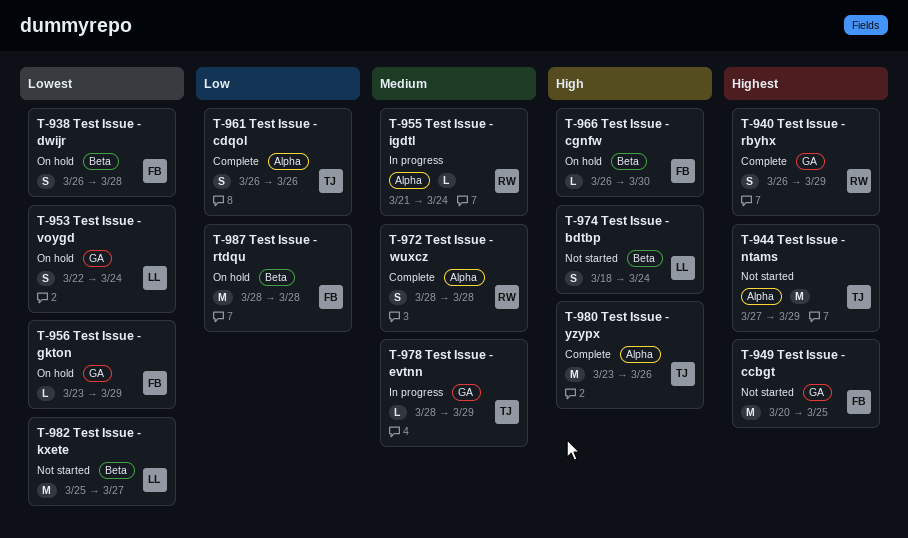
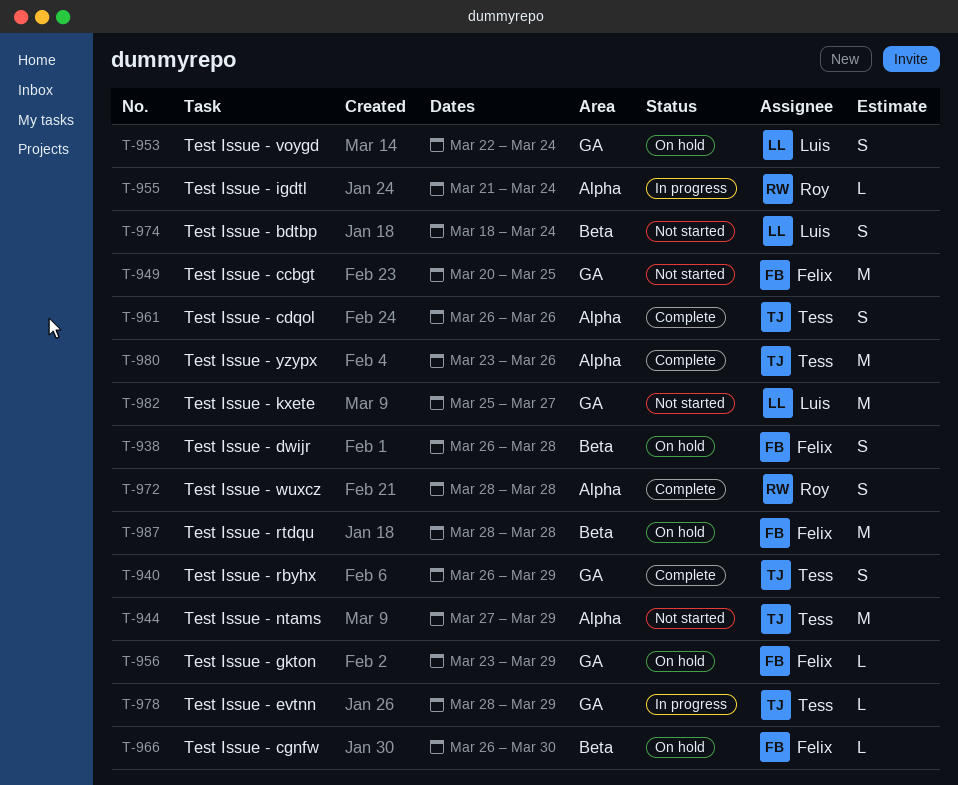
T-940, owner: Roy -> Tess
T-982, label: Beta -> GA

